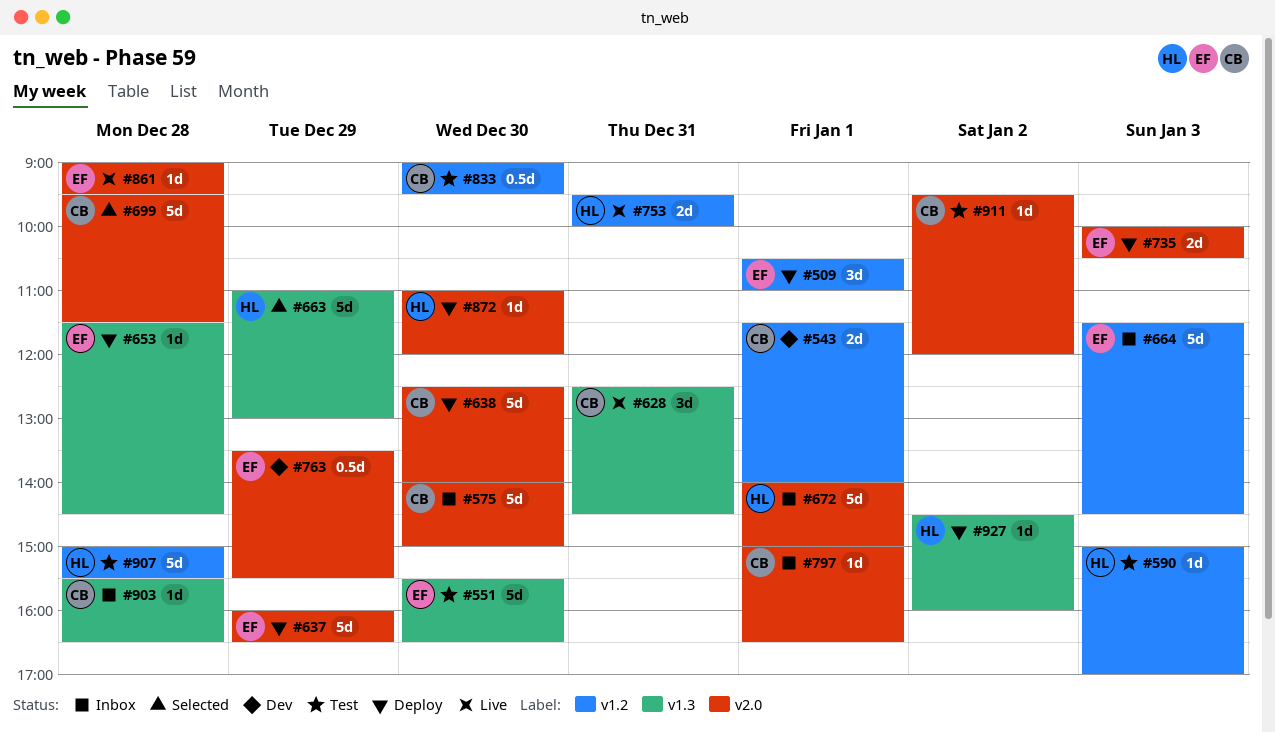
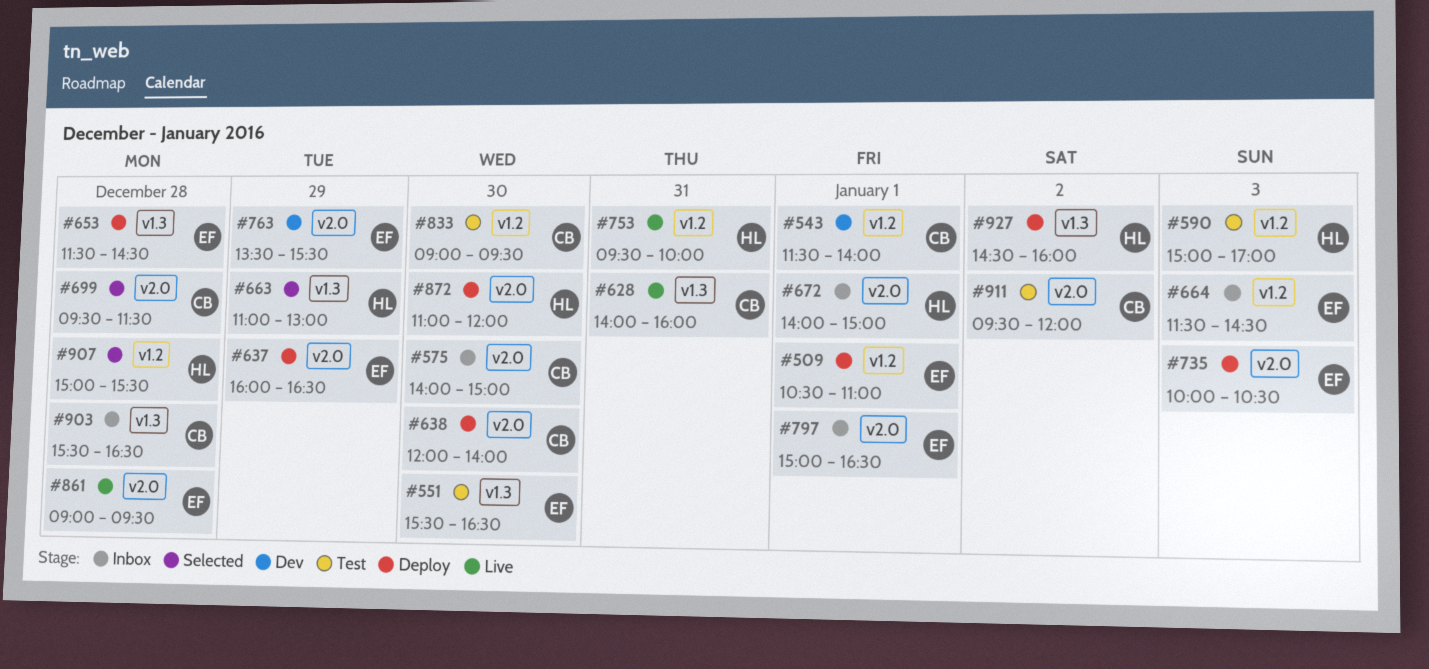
#628, begins: 12:30 -> 14:00
#628, ends: 14:30 -> 16:00
#638, begins: 12:30 -> 12:00
#797, owner: CB -> EF
#907, status: Test -> Selected

